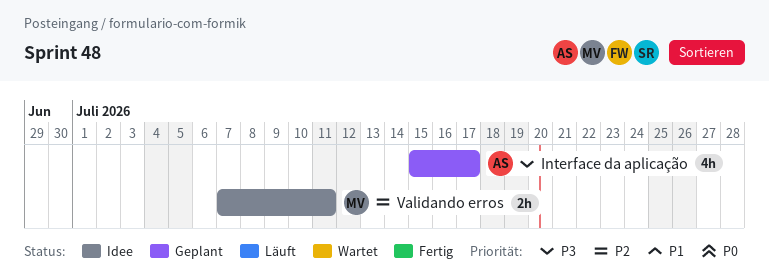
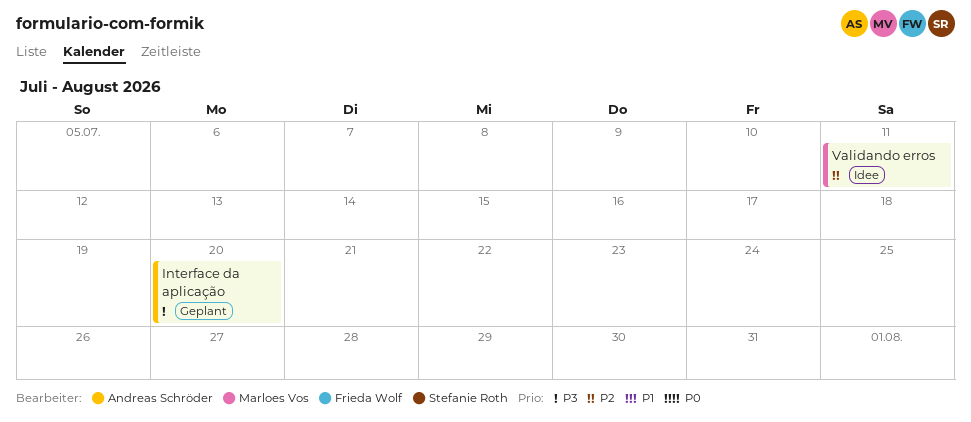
Interface da aplicação, due: Jul 17 -> Jul 20

